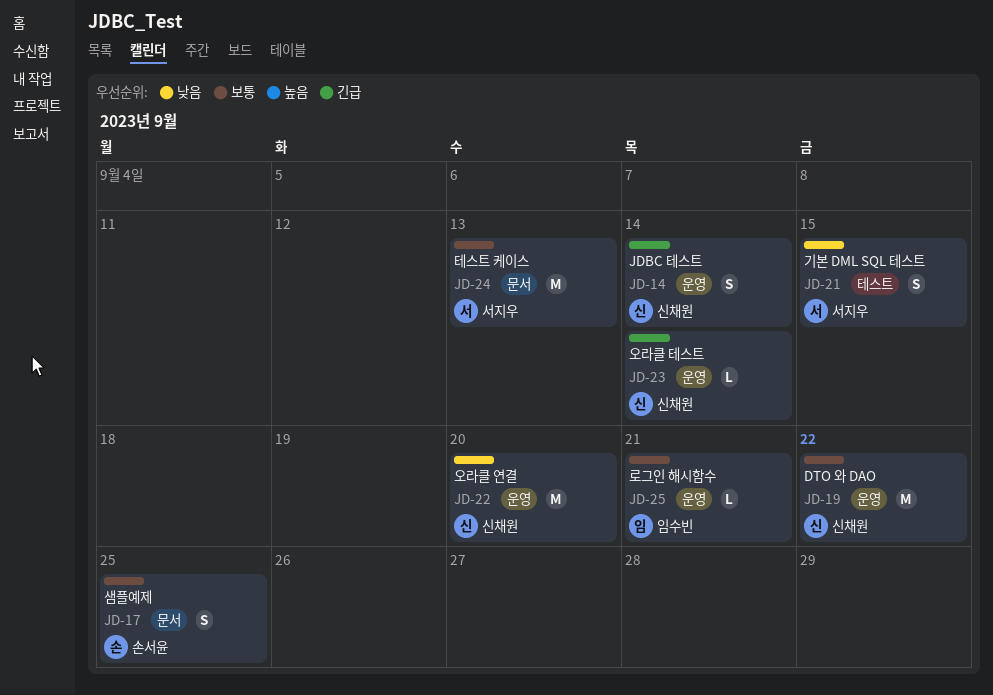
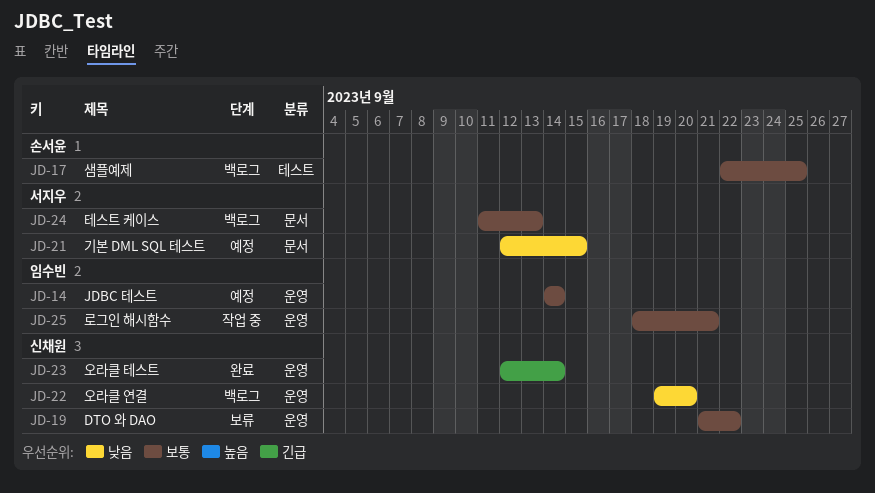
JD-14, owner: 신채원 -> 임수빈
JD-14, priority: 긴급 -> 보통
JD-17, label: 문서 -> 테스트
JD-21, label: 테스트 -> 문서

